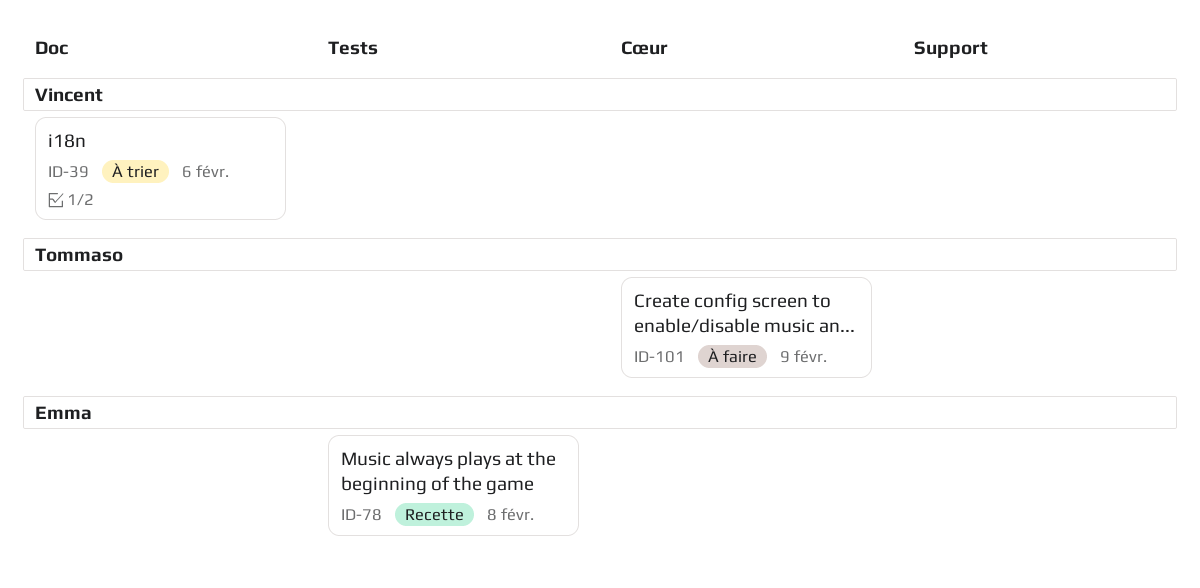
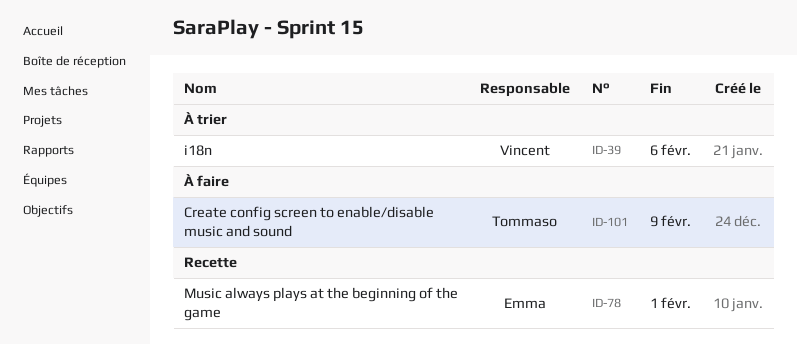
ID-78, due: Feb 8 -> Feb 1

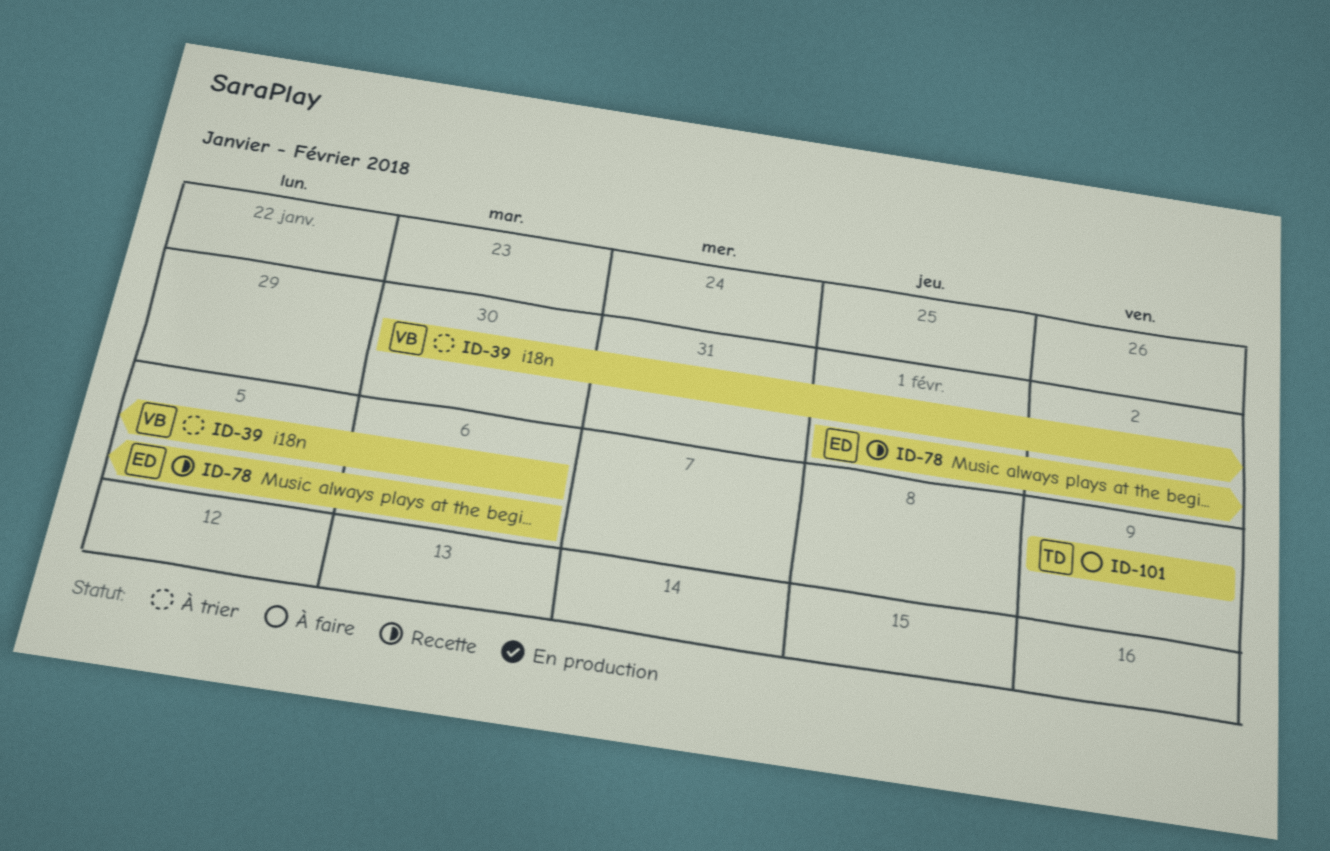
ID-78, due: Feb 1 -> Feb 6

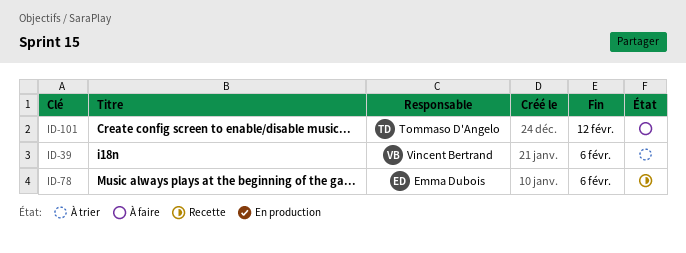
ID-101, due: Feb 9 -> Feb 12

